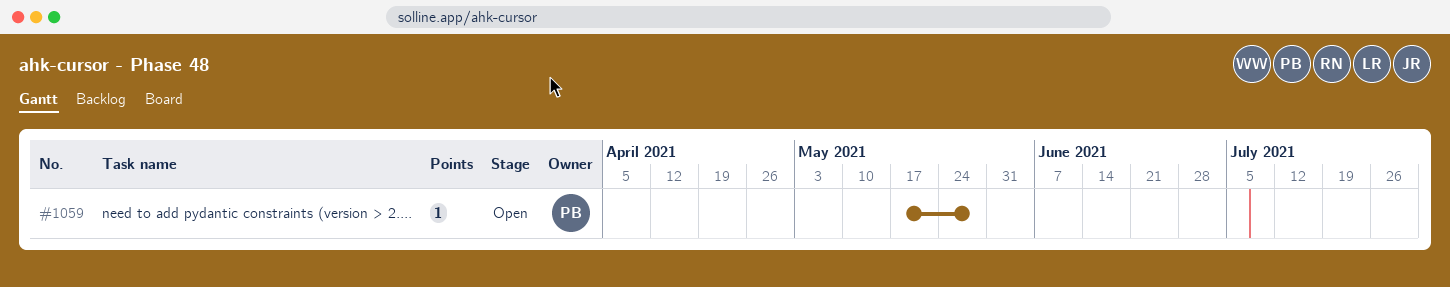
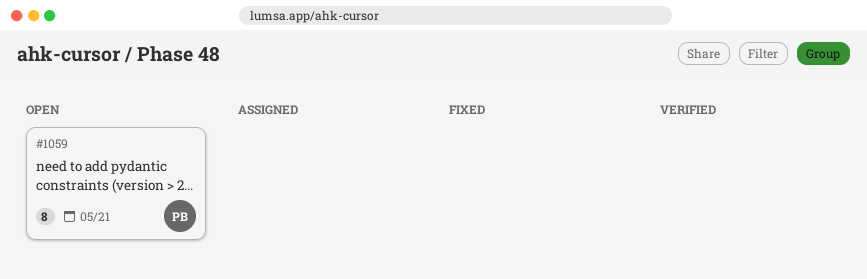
#1059, estimate: 1 -> 8
#1059, due: May 28 -> May 21

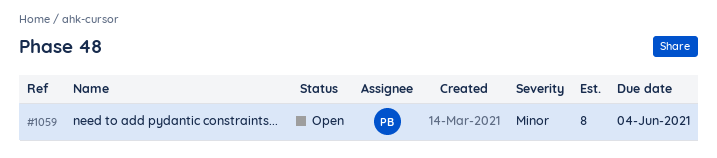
#1059, due: May 21 -> Jun 4

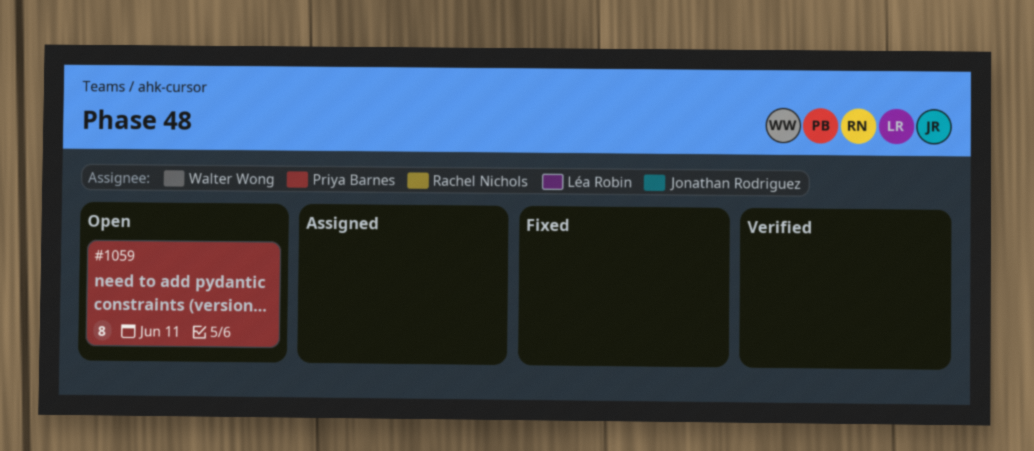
#1059, due: Jun 4 -> Jun 11

